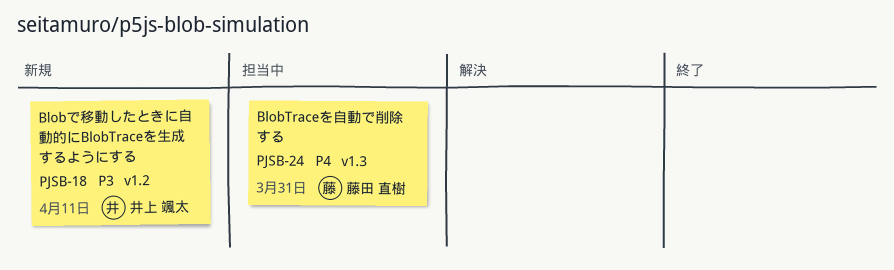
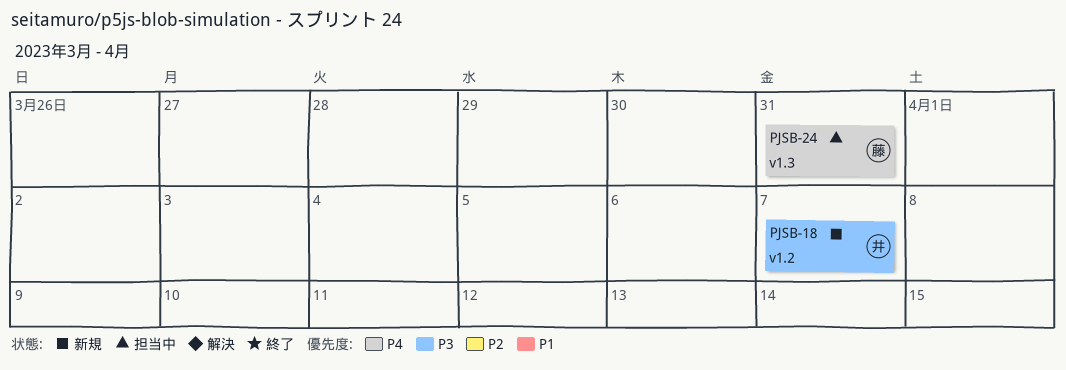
PJSB-18, due: Apr 11 -> Apr 7

